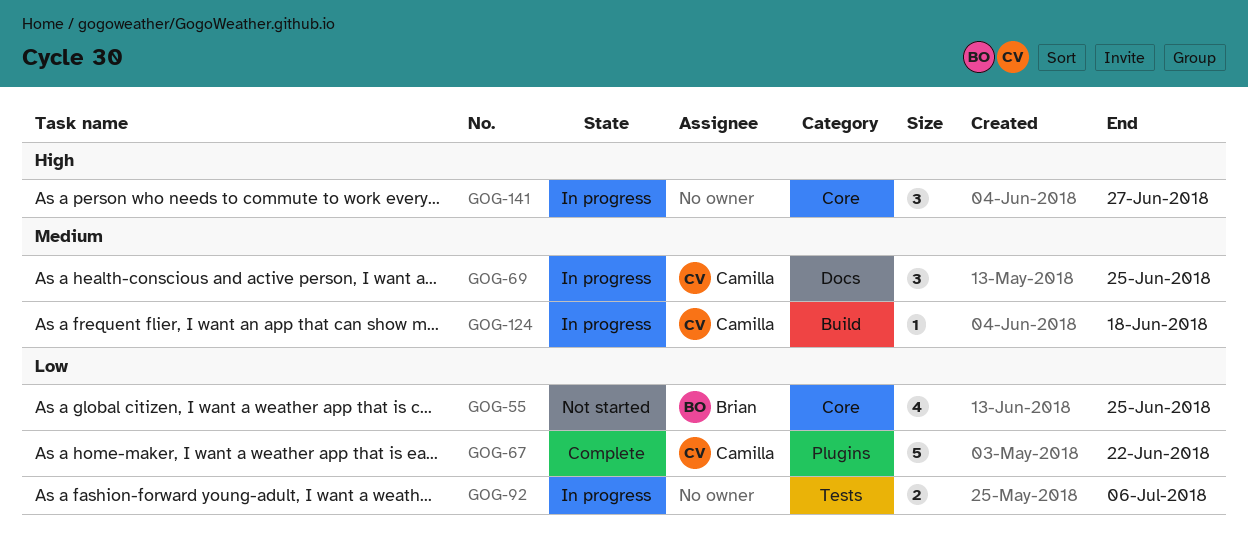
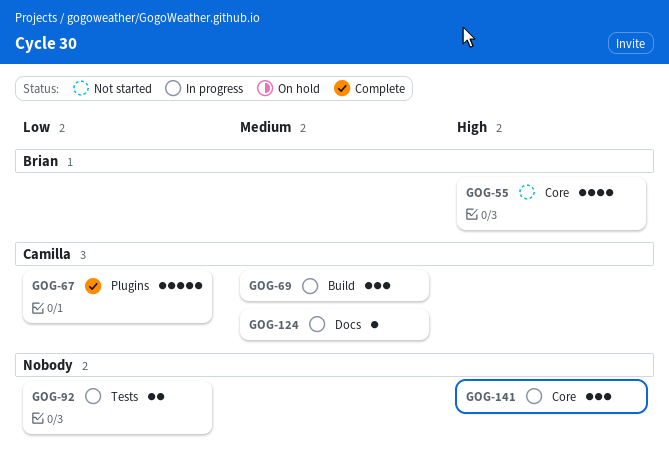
GOG-55, priority: Low -> High
GOG-69, label: Docs -> Build
GOG-124, label: Build -> Docs

